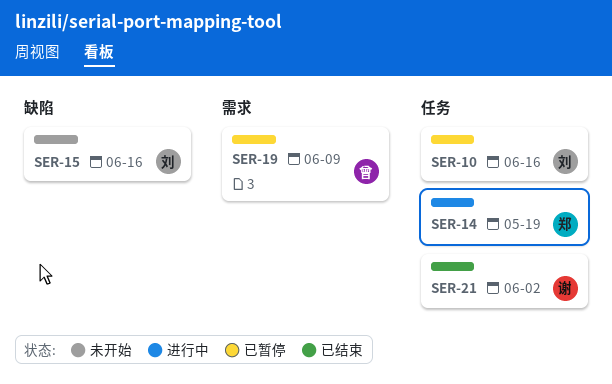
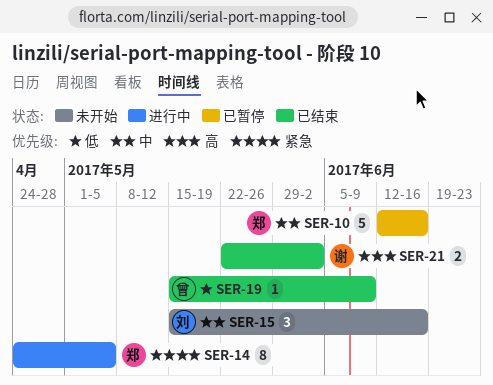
SER-10, owner: 刘 -> 郑
SER-14, due: May 19 -> May 5
SER-19, status: 已暂停 -> 已结束

